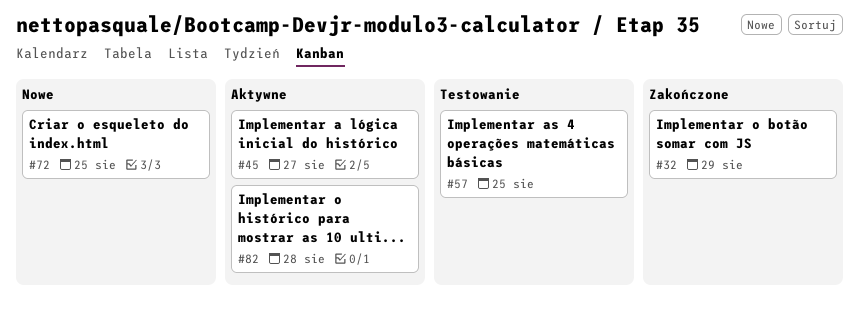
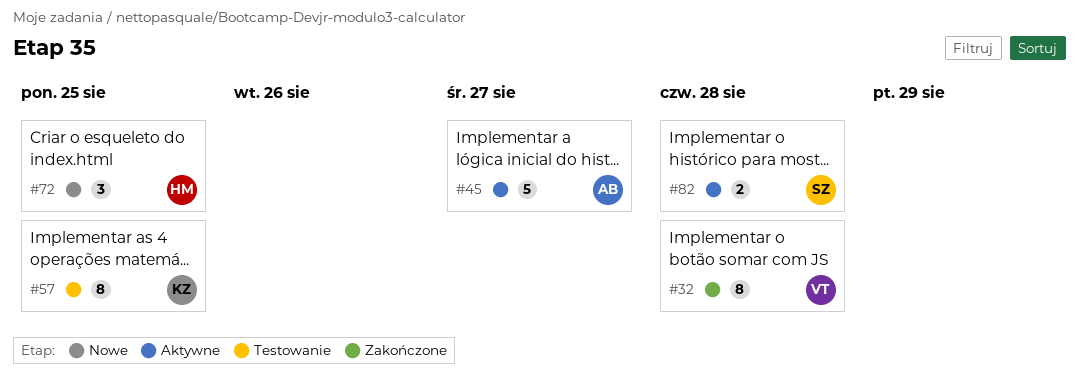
#32, due: Aug 29 -> Aug 28

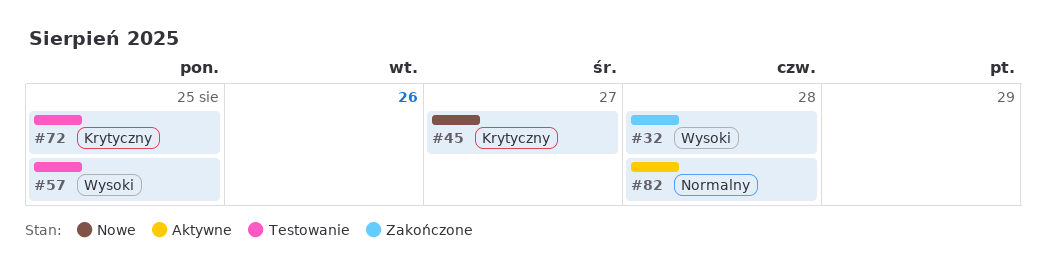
#45, status: Aktywne -> Nowe
#72, status: Nowe -> Testowanie

